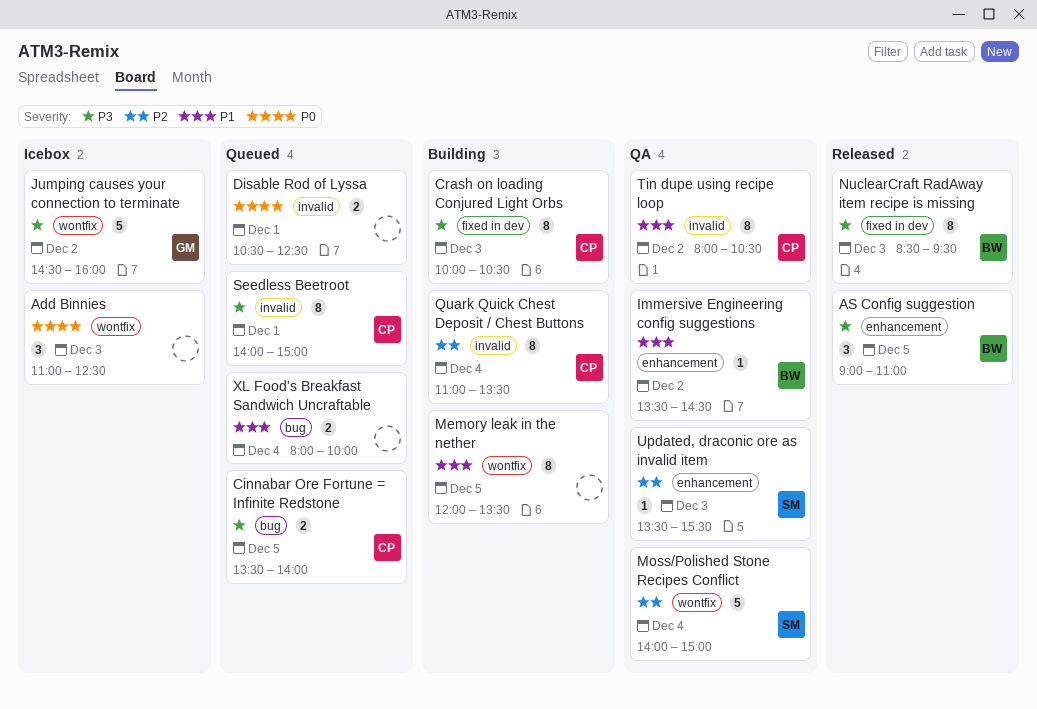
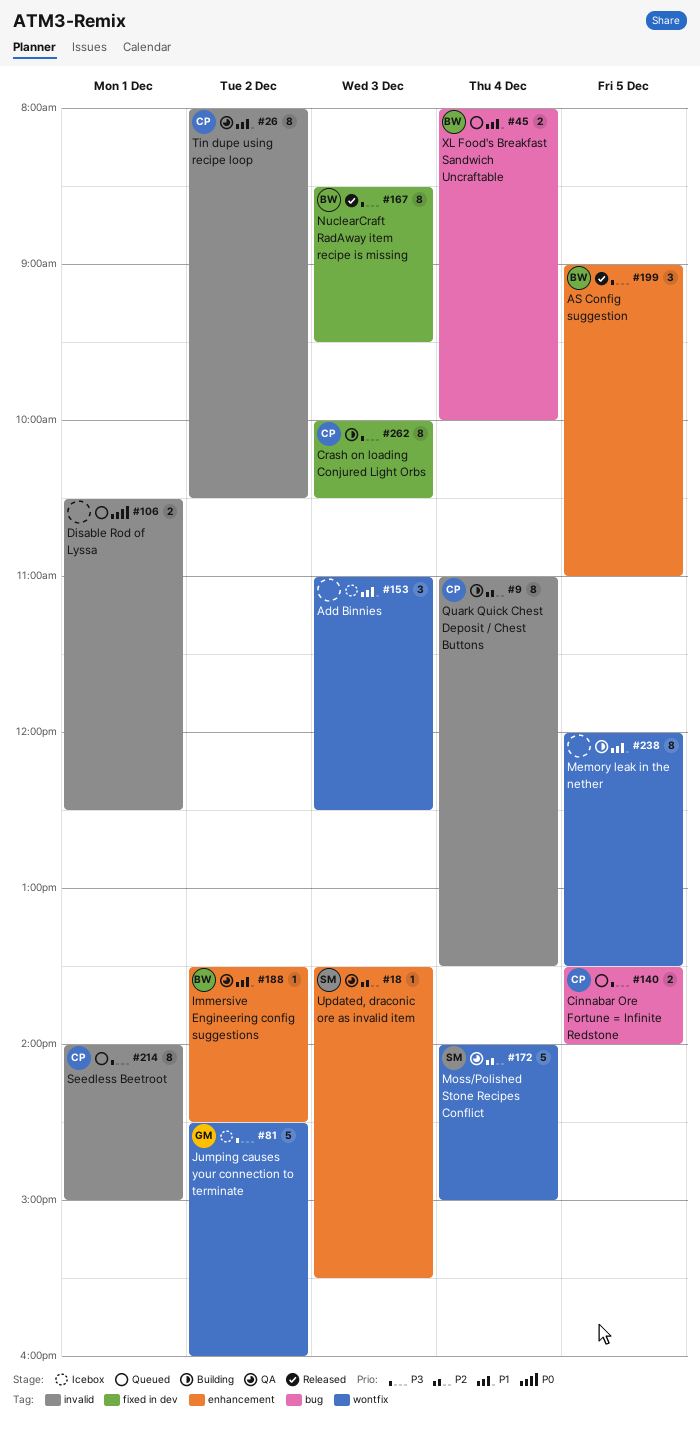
Add Binnies, priority: P0 -> P1
XL Food's Breakfast Sandwich Uncraftable, owner: none -> BW

